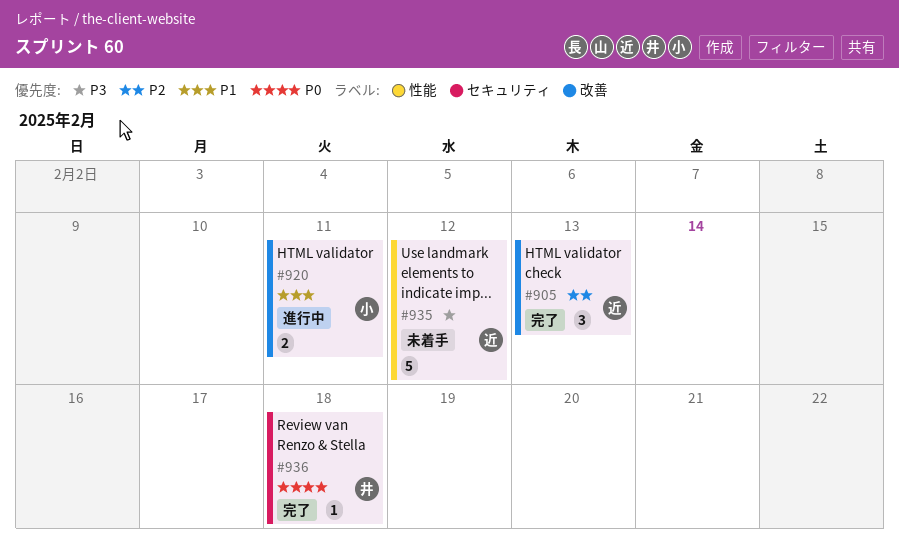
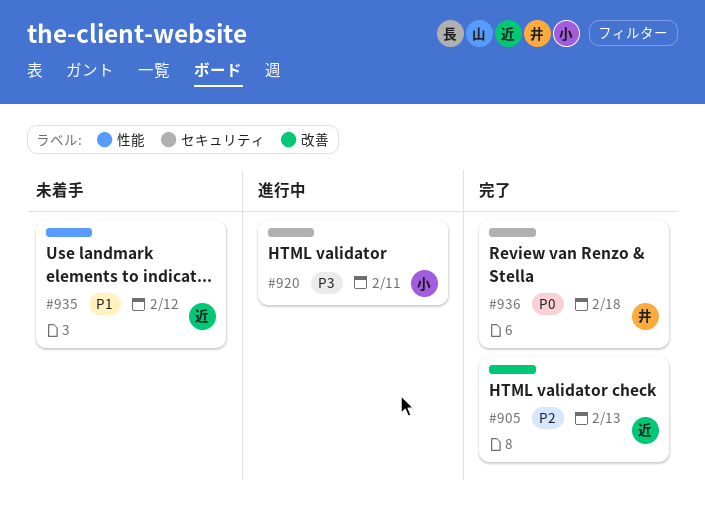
#920, priority: P1 -> P3
#920, label: 改善 -> セキュリティ
#935, priority: P3 -> P1

